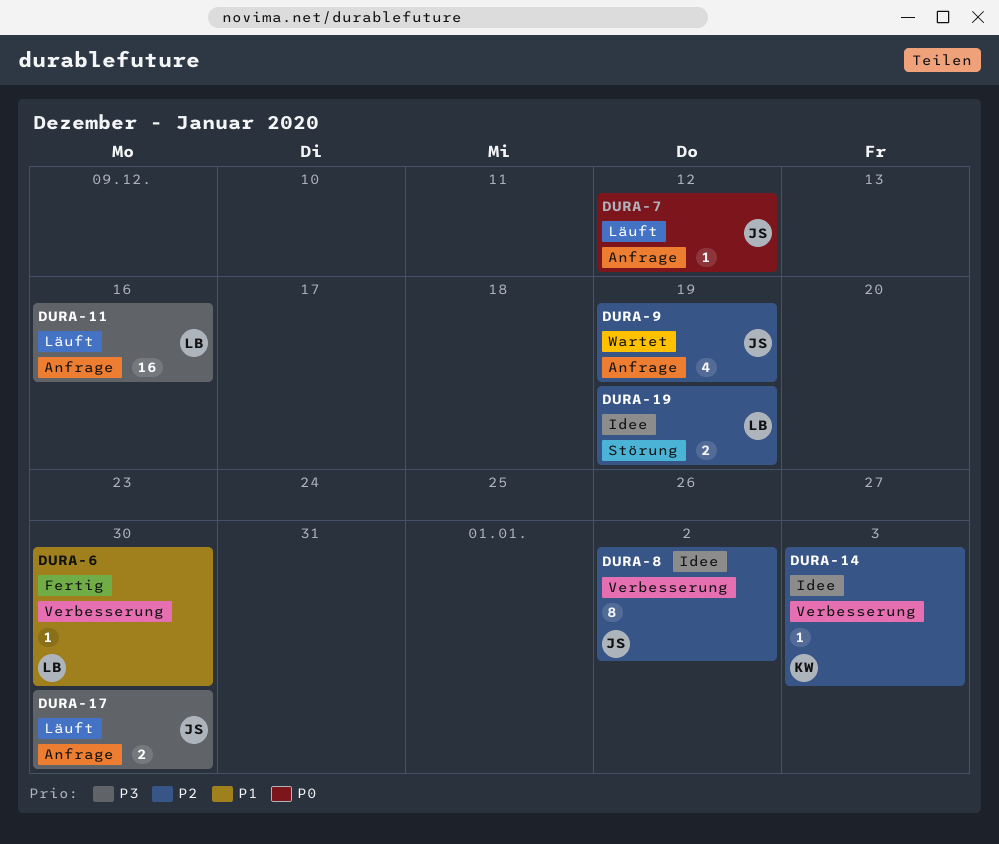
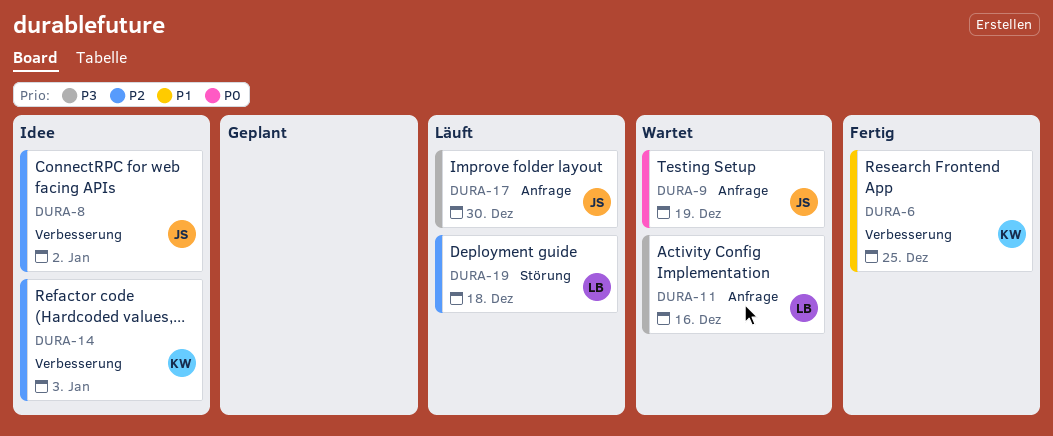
DURA-6, owner: LB -> KW
DURA-6, due: Dec 30 -> Dec 25
DURA-7: present -> none
DURA-9, priority: P2 -> P0
DURA-11, status: Läuft -> Wartet
DURA-19, status: Idee -> Läuft
DURA-19, due: Dec 19 -> Dec 18

